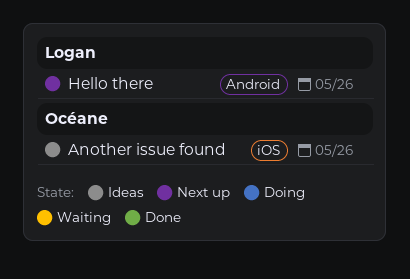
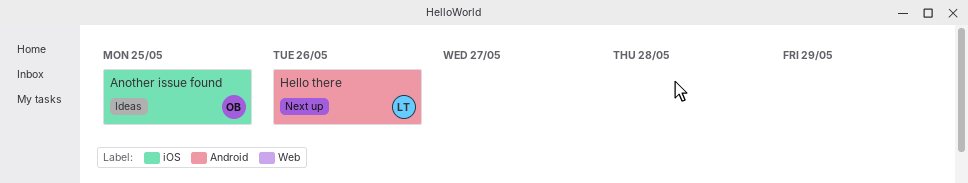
Another issue found, due: May 26 -> May 25

